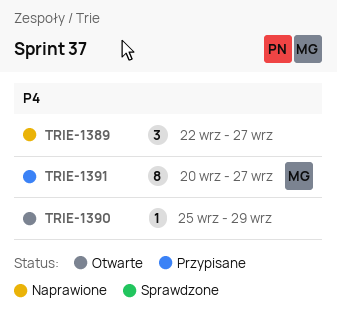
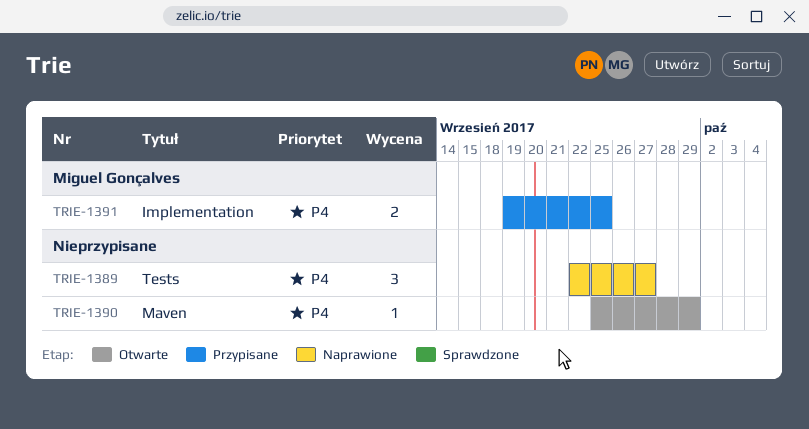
TRIE-1391, estimate: 8 -> 2
TRIE-1391, start: Sep 20 -> Sep 19
TRIE-1391, due: Sep 27 -> Sep 25

